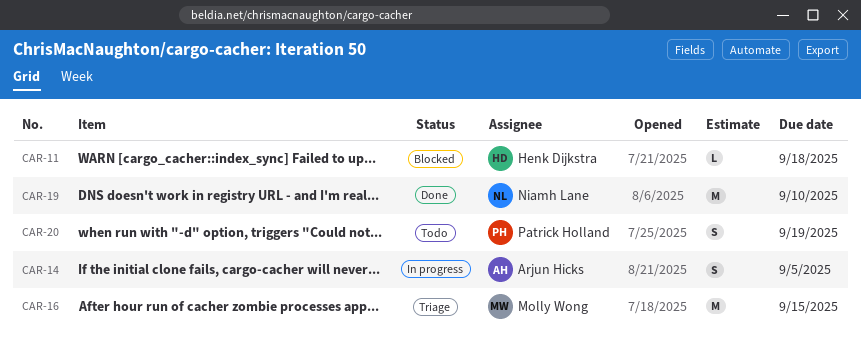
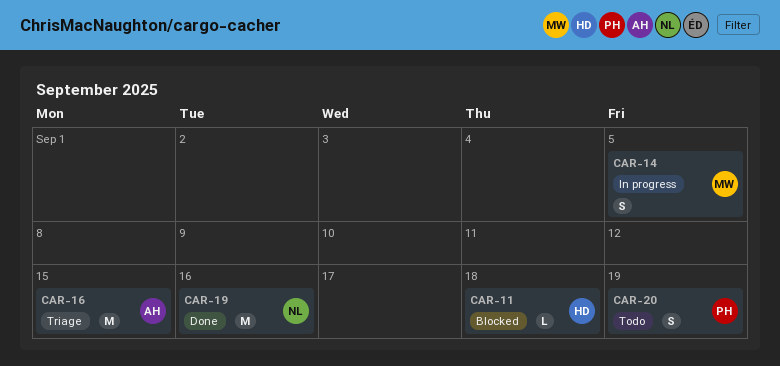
CAR-14, owner: Arjun Hicks -> Molly Wong
CAR-16, owner: Molly Wong -> Arjun Hicks
CAR-19, due: Sep 10 -> Sep 16

